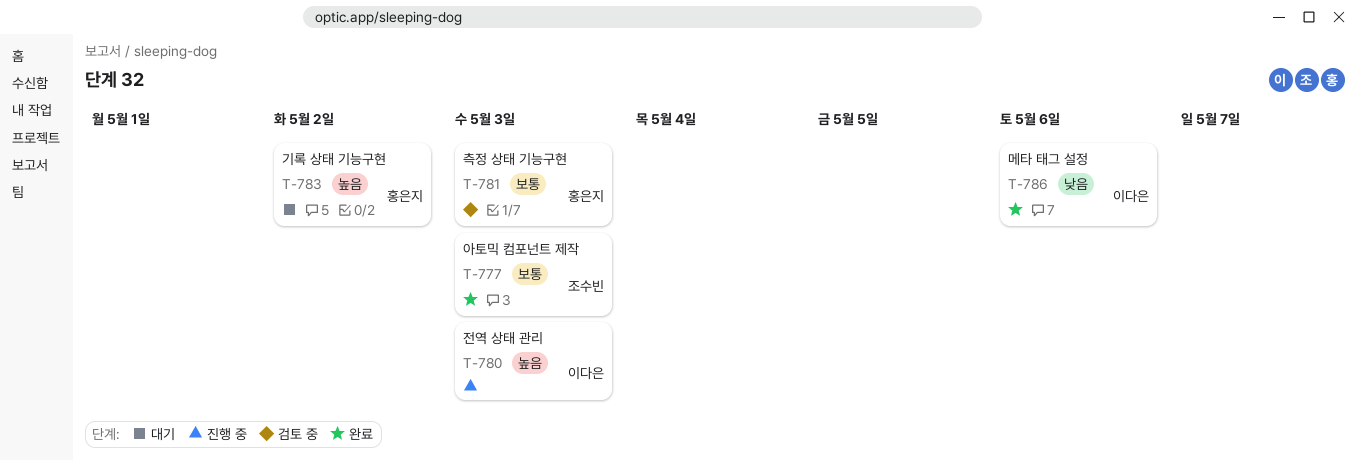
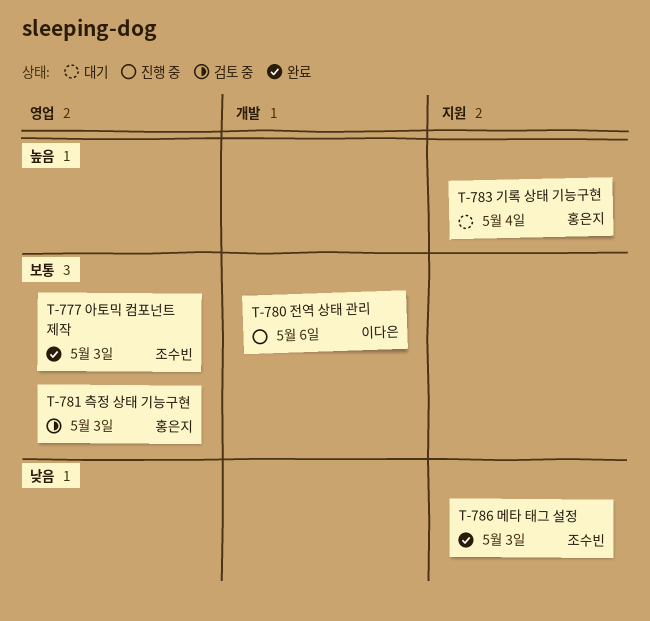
T-780, priority: 높음 -> 보통
T-780, due: May 3 -> May 6
T-783, due: May 2 -> May 4
T-786, owner: 이다은 -> 조수빈
T-786, due: May 6 -> May 3

